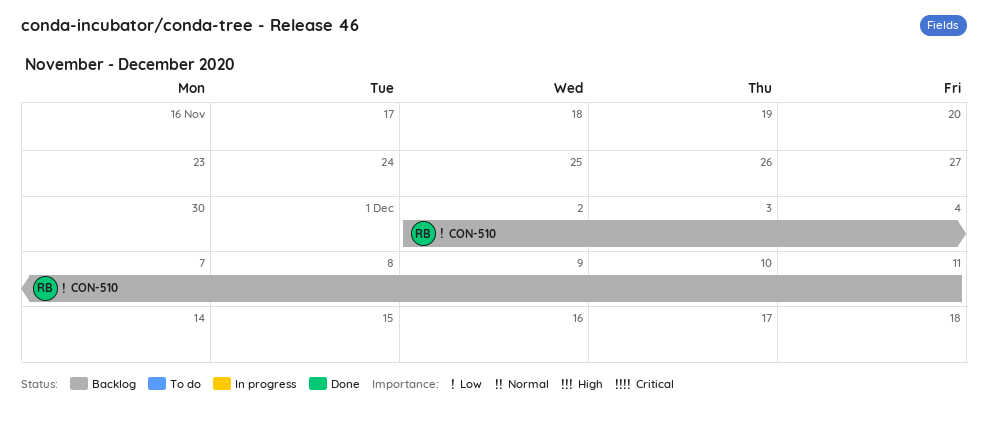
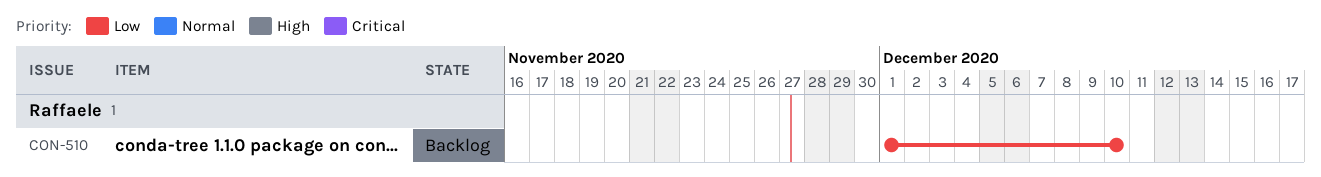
CON-510, start: Dec 2 -> Dec 1
CON-510, due: Dec 11 -> Dec 10

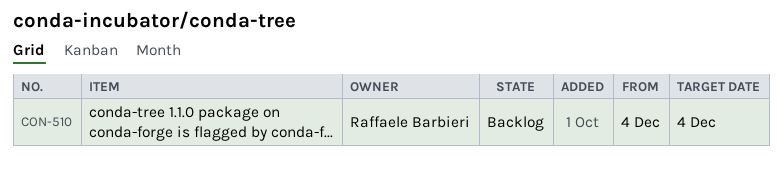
CON-510, start: Dec 1 -> Dec 4
CON-510, due: Dec 10 -> Dec 4

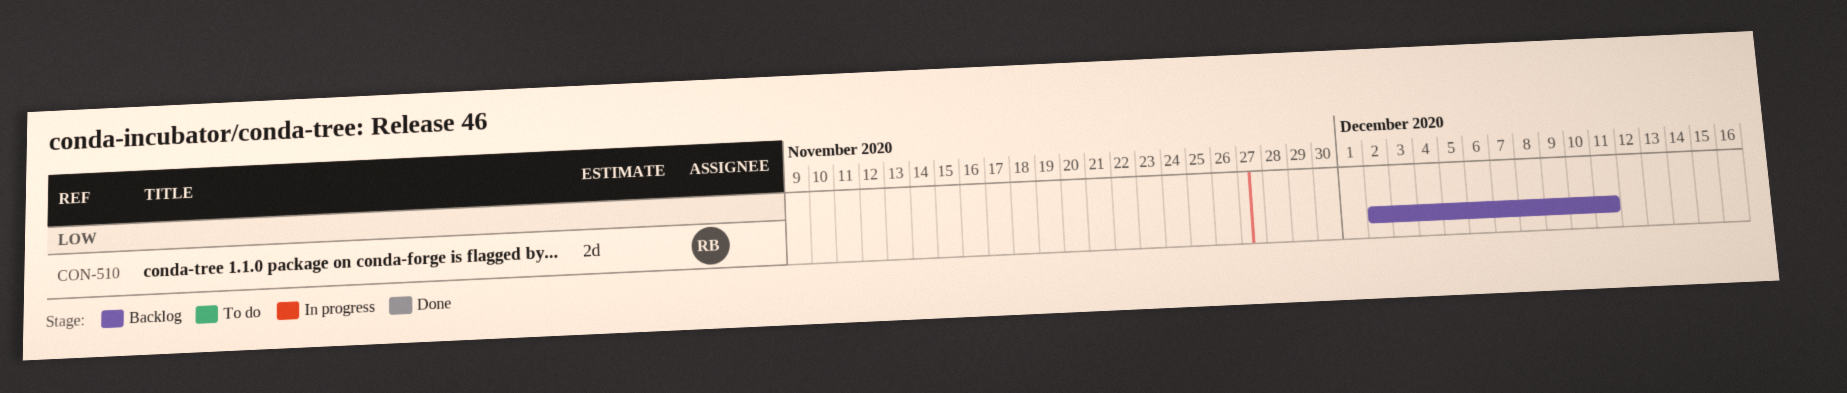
CON-510, start: Dec 4 -> Dec 2
CON-510, due: Dec 4 -> Dec 11

